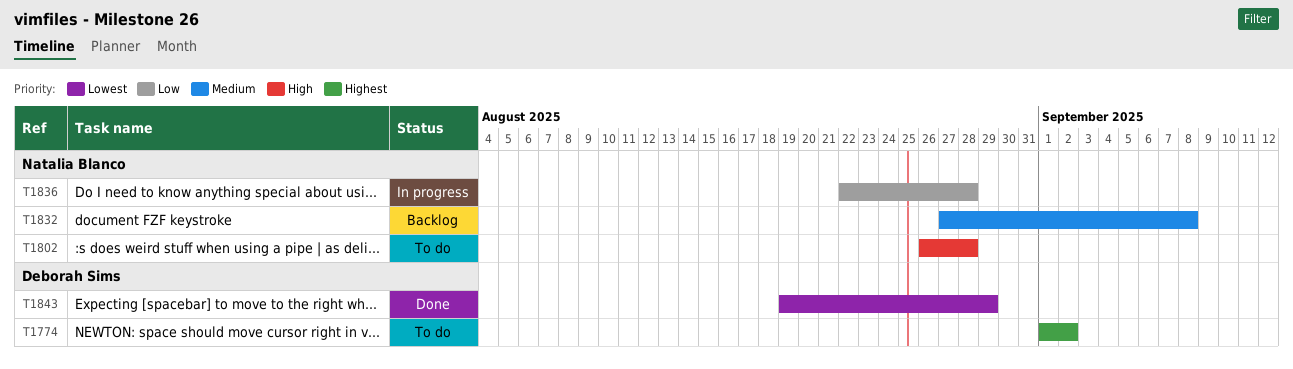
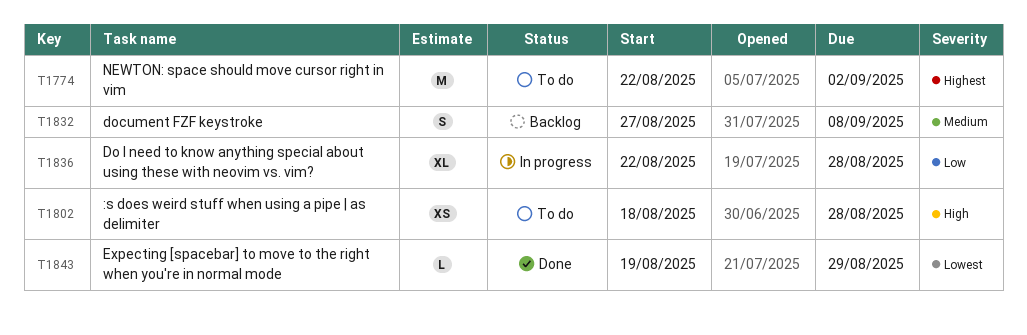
T1774, start: Sep 1 -> Aug 22
T1802, start: Aug 26 -> Aug 18

